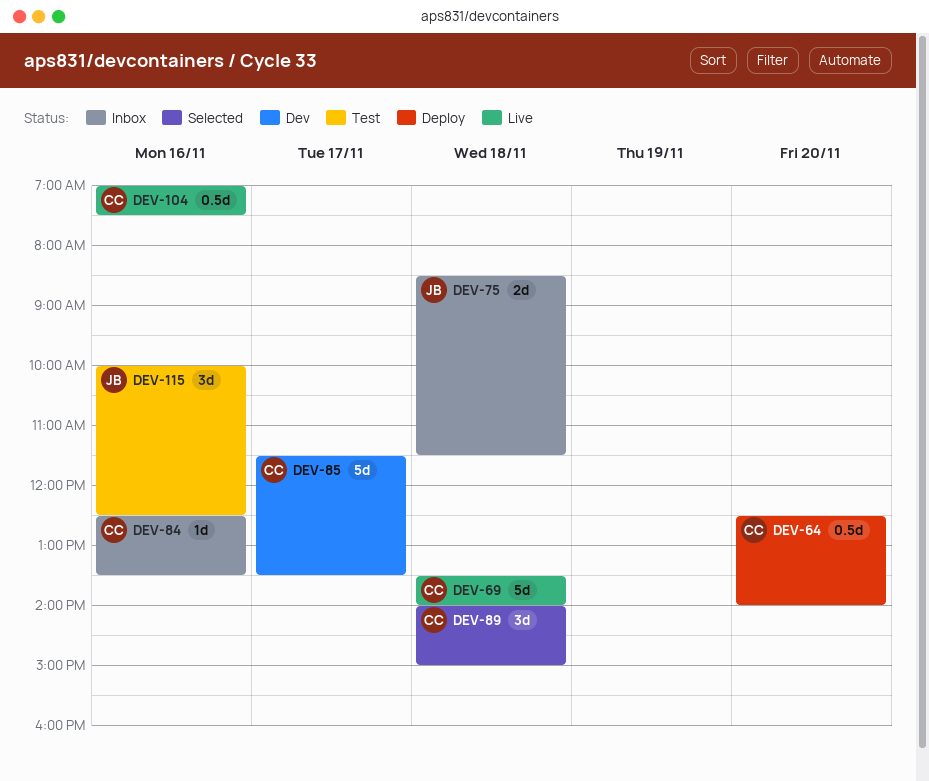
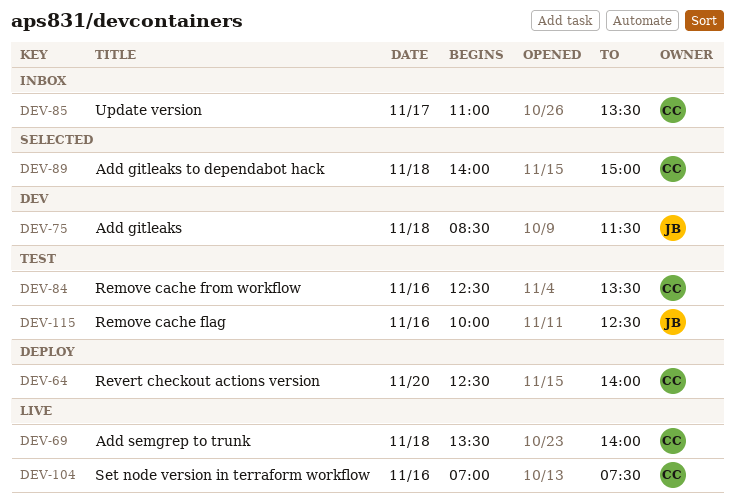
DEV-75, status: Inbox -> Dev
DEV-84, status: Inbox -> Test
DEV-85, status: Dev -> Inbox
DEV-85, begins: 11:30 -> 11:00

